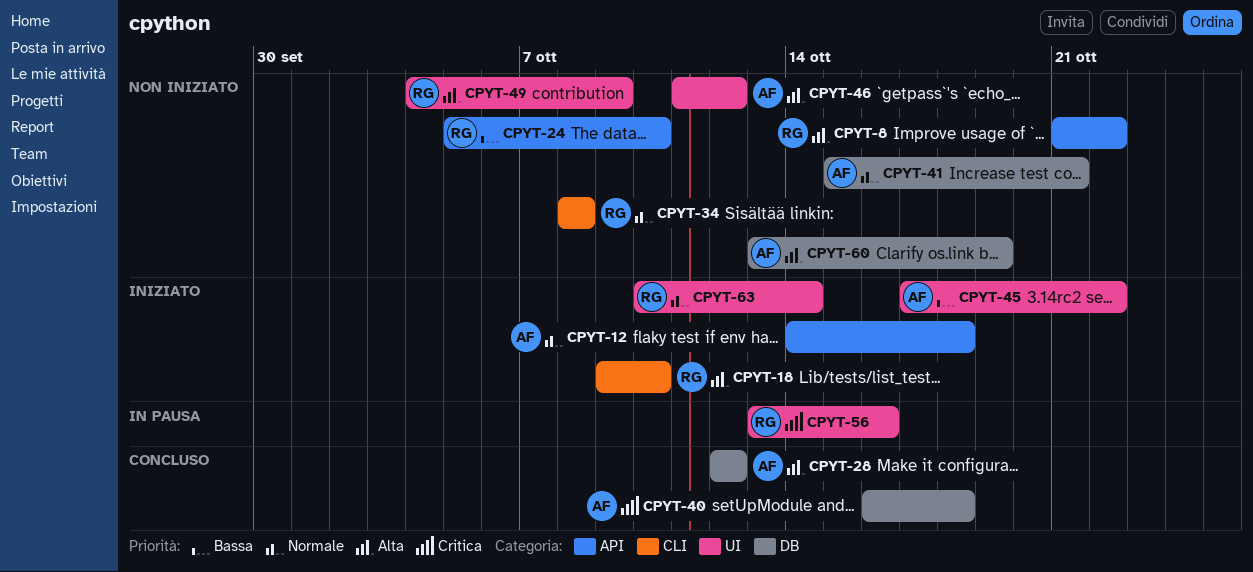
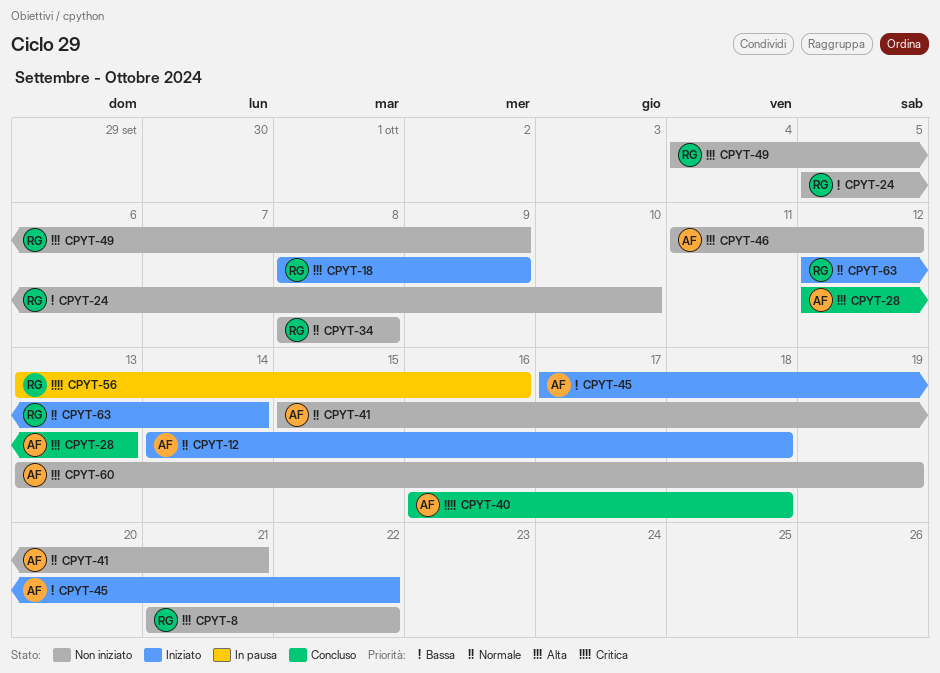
CPYT-18, start: Oct 9 -> Oct 8
CPYT-18, due: Oct 10 -> Oct 9
CPYT-28, due: Oct 12 -> Oct 13
CPYT-63, start: Oct 10 -> Oct 12

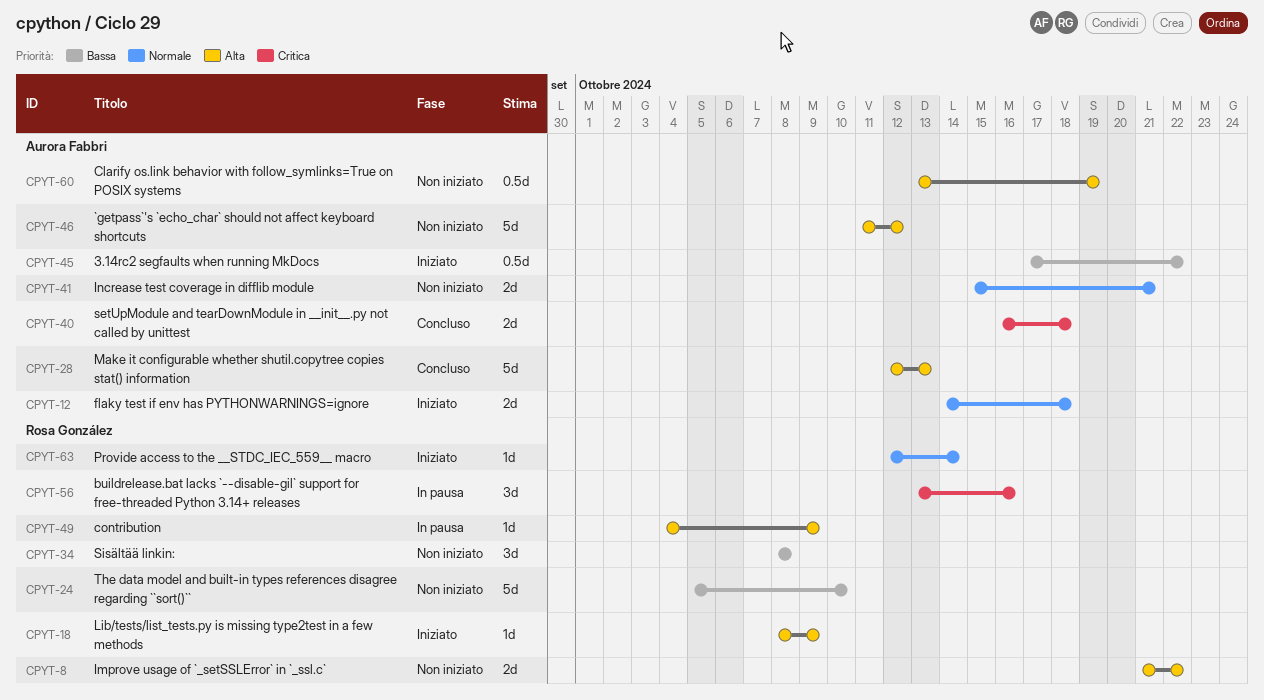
CPYT-34, priority: Normale -> Bassa
CPYT-49, status: Non iniziato -> In pausa

